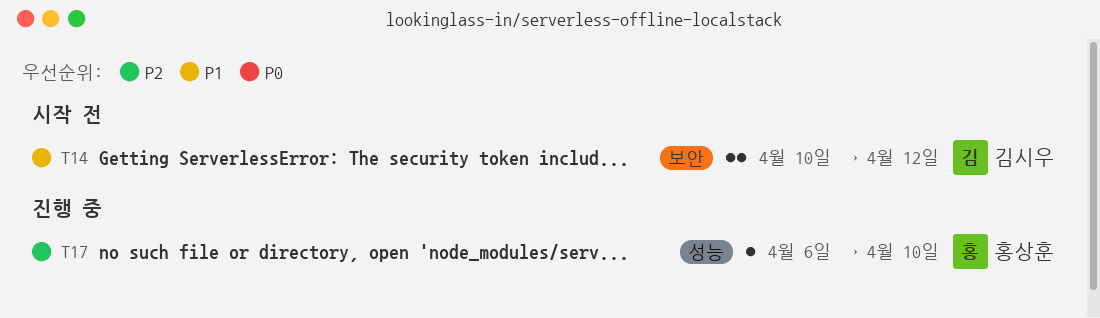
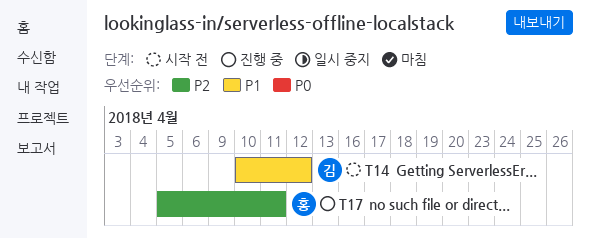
T17, start: Apr 6 -> Apr 5
T17, due: Apr 10 -> Apr 11

